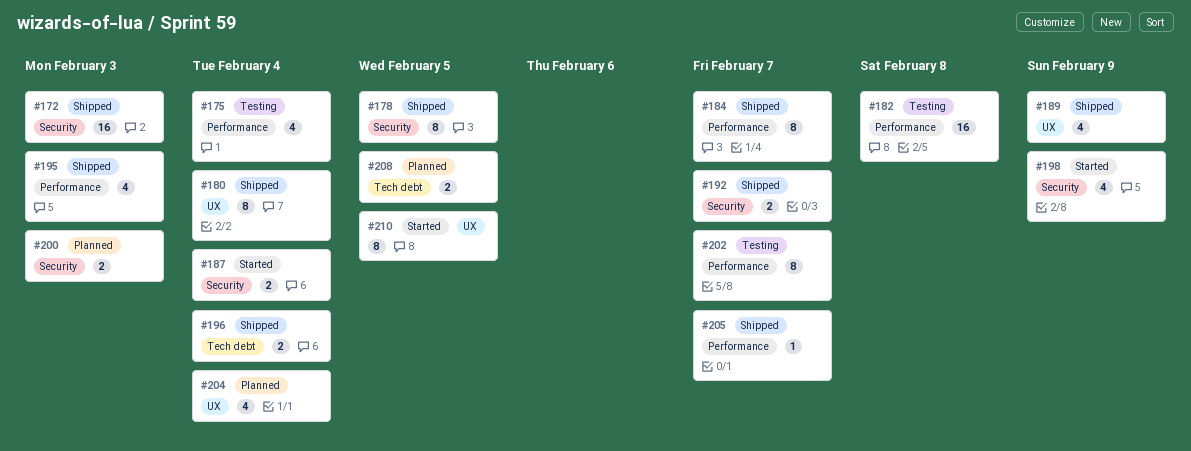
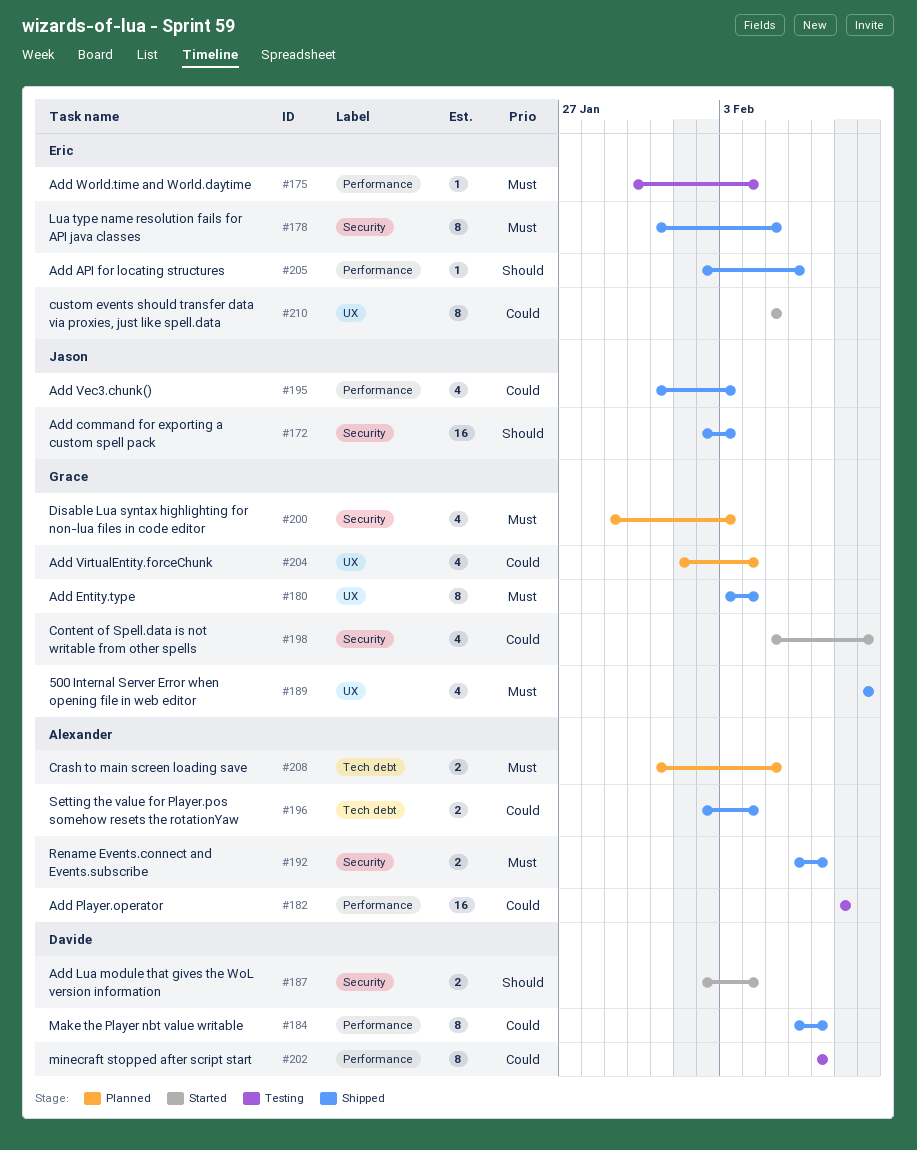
#175, estimate: 4 -> 1
#200, estimate: 2 -> 4
#205, due: Feb 7 -> Feb 6

